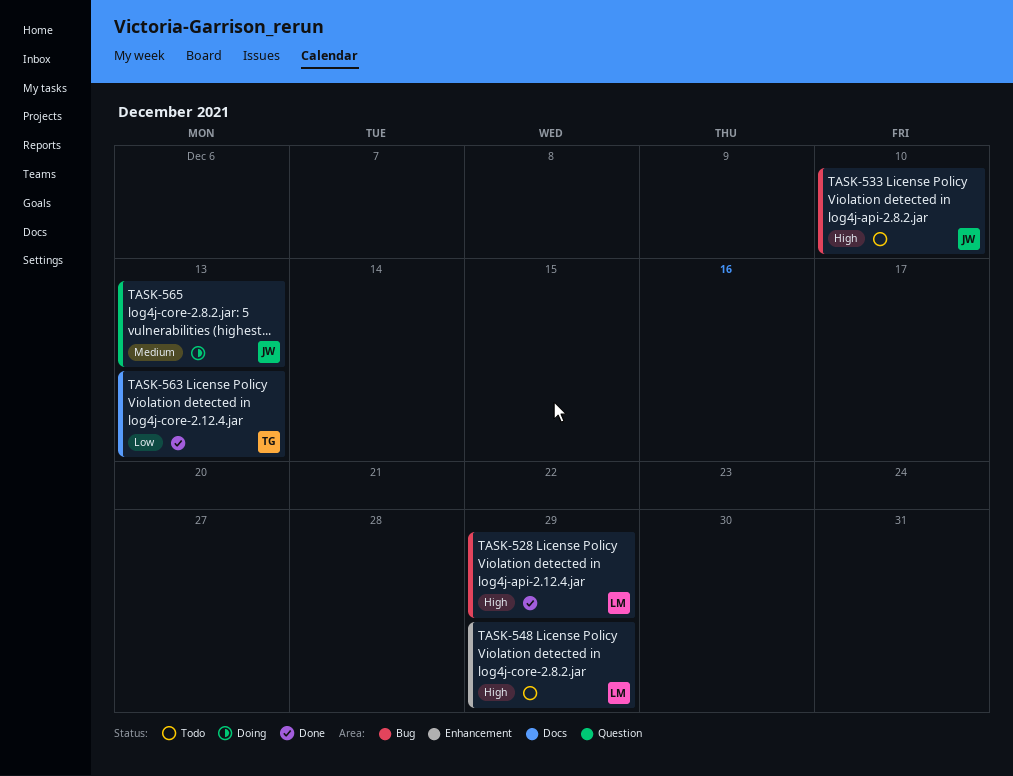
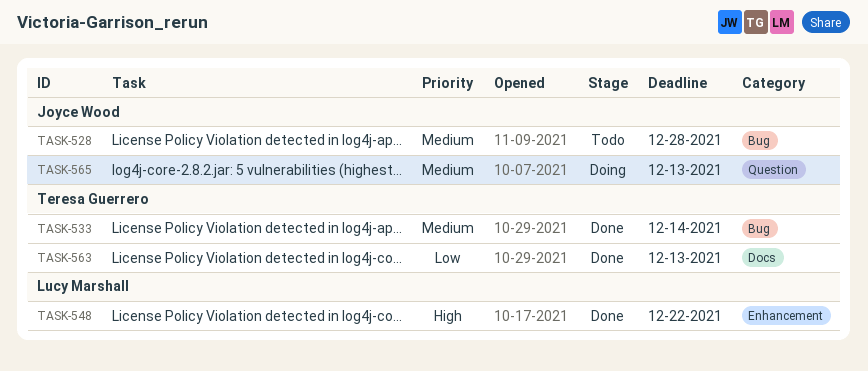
TASK-528, status: Done -> Todo
TASK-528, owner: Lucy Marshall -> Joyce Wood
TASK-528, priority: High -> Medium
TASK-528, due: Dec 29 -> Dec 28
TASK-533, status: Todo -> Done
TASK-533, owner: Joyce Wood -> Teresa Guerrero
TASK-533, priority: High -> Medium
TASK-533, due: Dec 10 -> Dec 14
TASK-548, status: Todo -> Done
TASK-548, due: Dec 29 -> Dec 22

